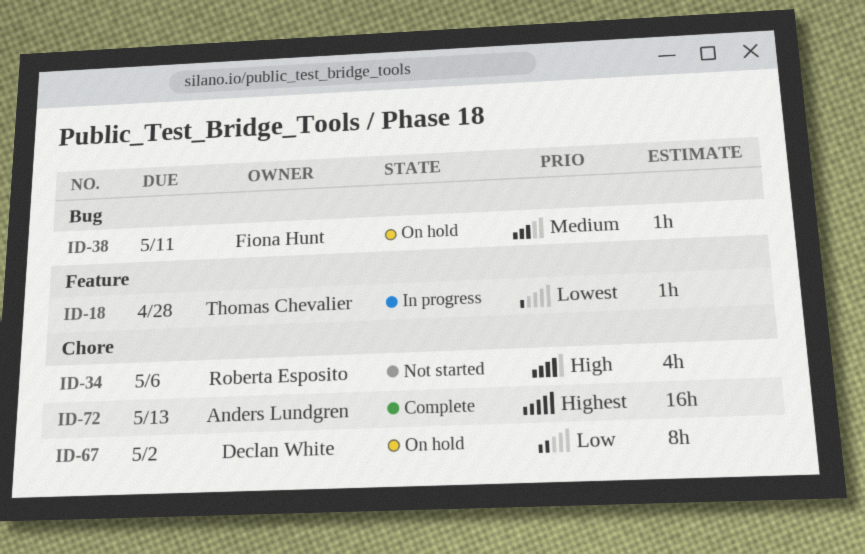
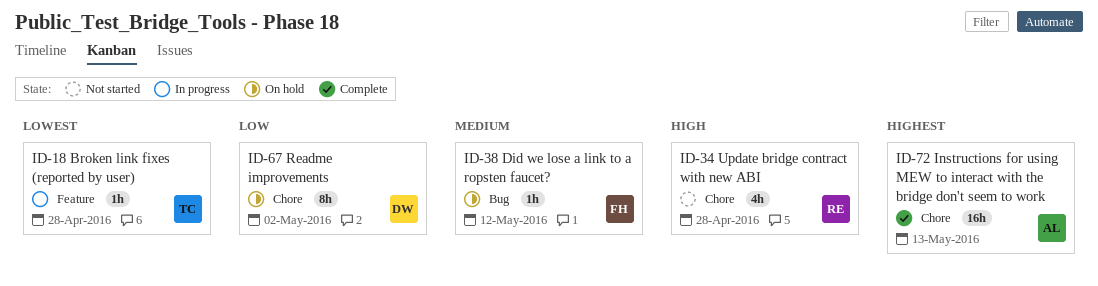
ID-34, due: May 6 -> Apr 28
ID-38, due: May 11 -> May 12

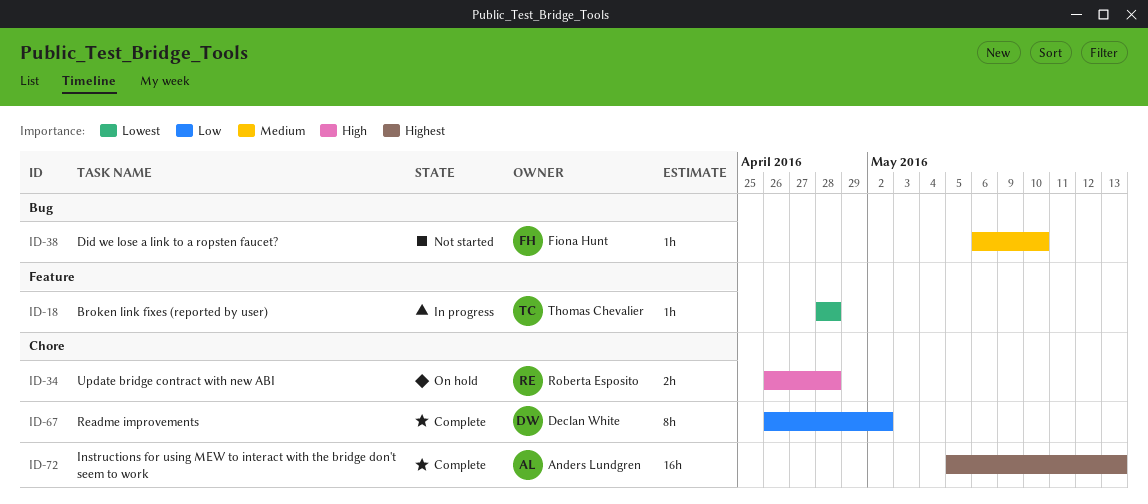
ID-34, status: Not started -> On hold
ID-34, estimate: 4h -> 2h
ID-38, status: On hold -> Not started
ID-38, due: May 12 -> May 10
ID-67, status: On hold -> Complete

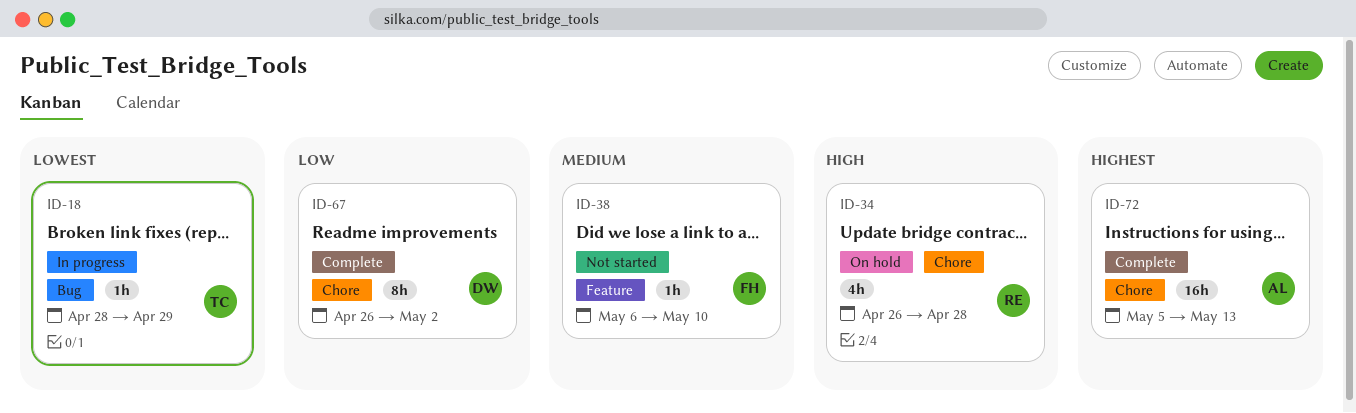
ID-18, label: Feature -> Bug
ID-18, due: Apr 28 -> Apr 29
ID-34, estimate: 2h -> 4h
ID-38, label: Bug -> Feature

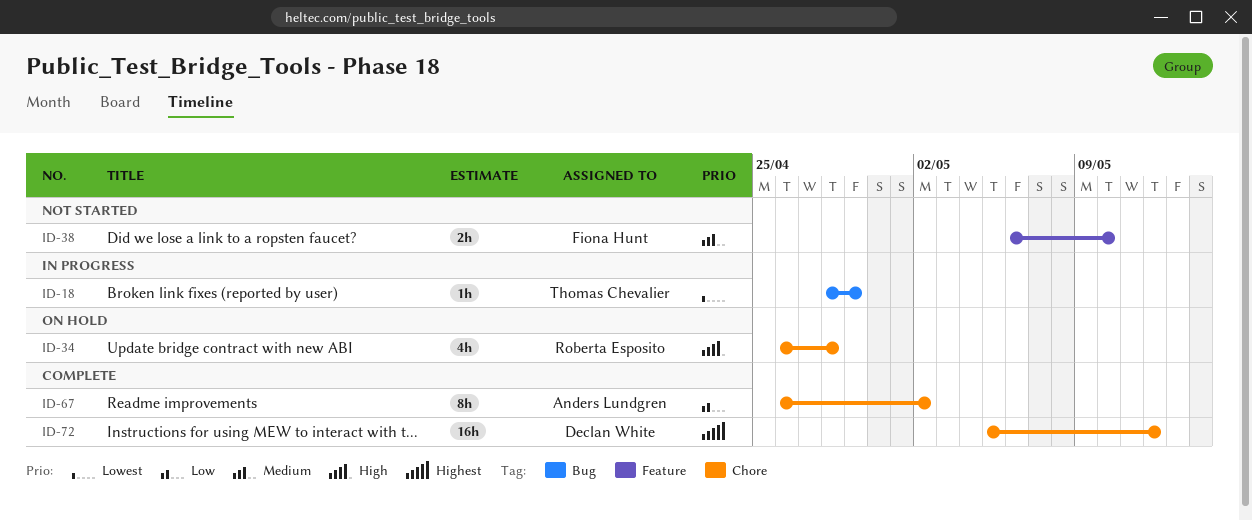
ID-38, estimate: 1h -> 2h
ID-67, owner: Declan White -> Anders Lundgren
ID-72, owner: Anders Lundgren -> Declan White
ID-72, due: May 13 -> May 12

